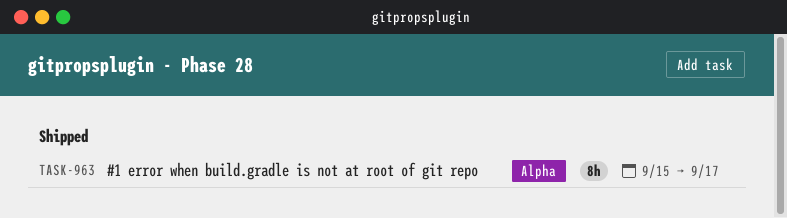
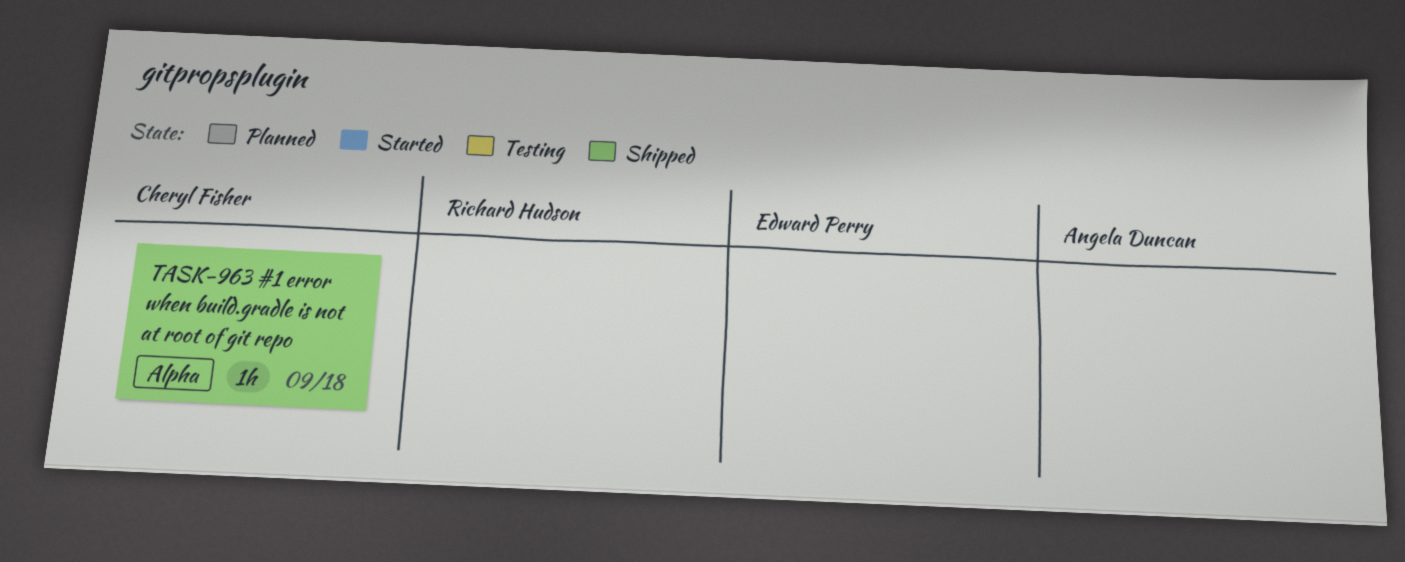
TASK-963, estimate: 8h -> 1h
TASK-963, due: Sep 17 -> Sep 18

